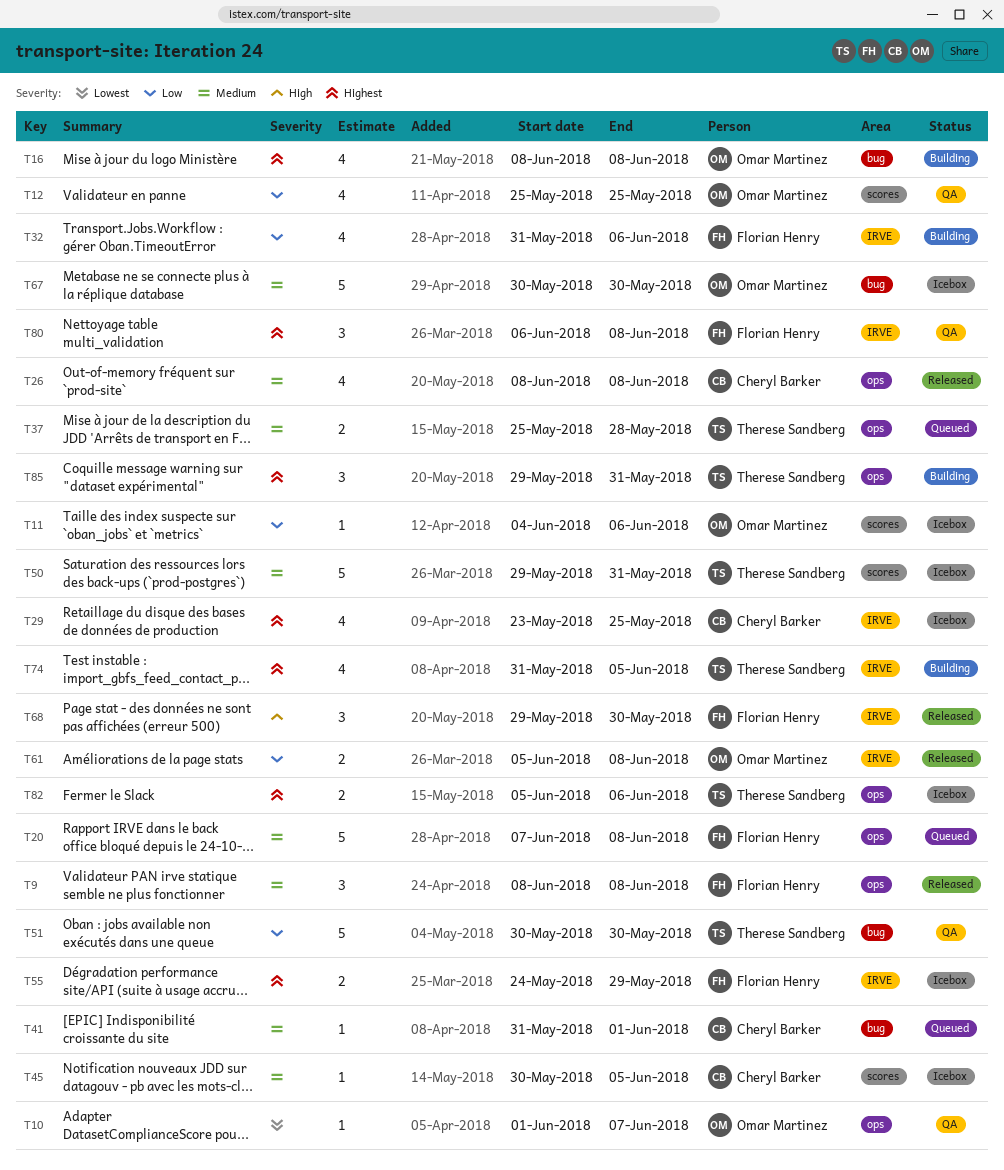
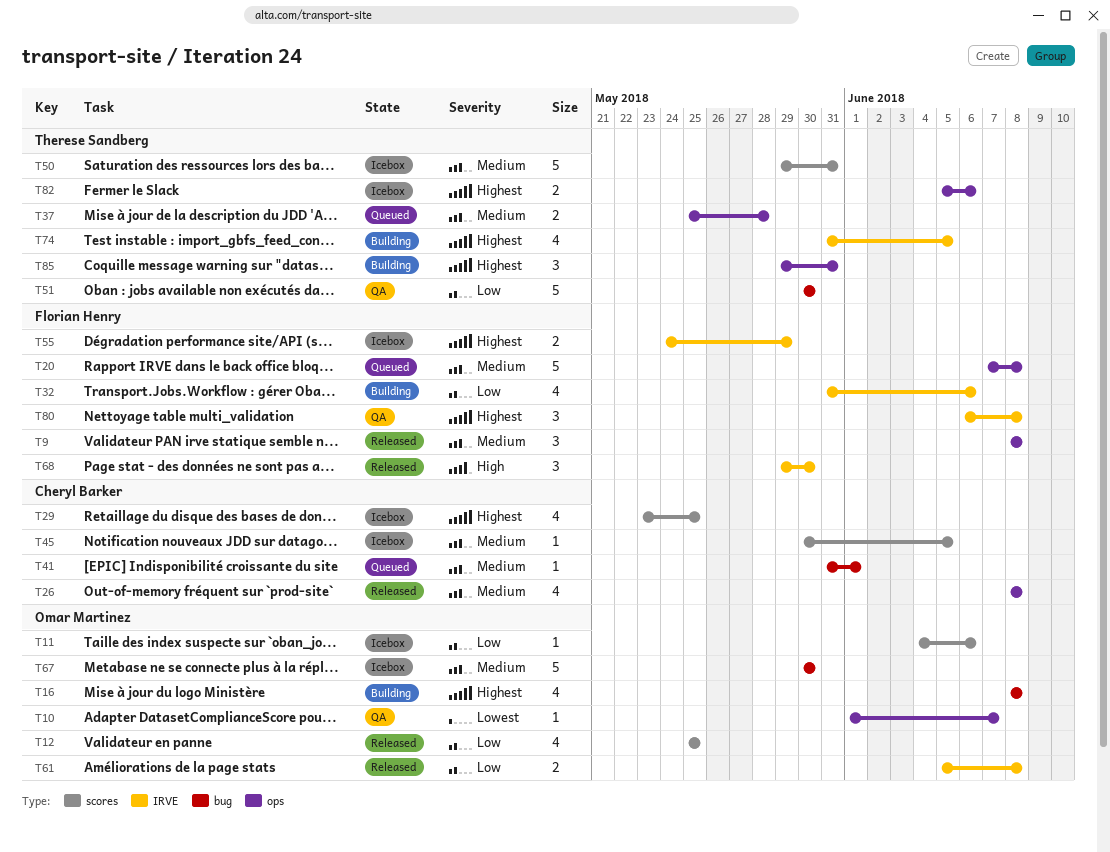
T12, status: QA -> Released
T29, label: IRVE -> scores

